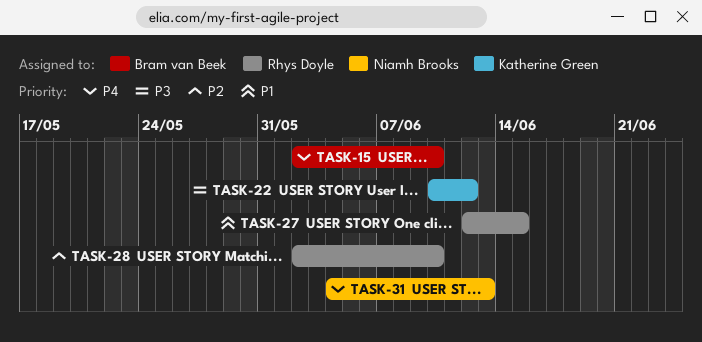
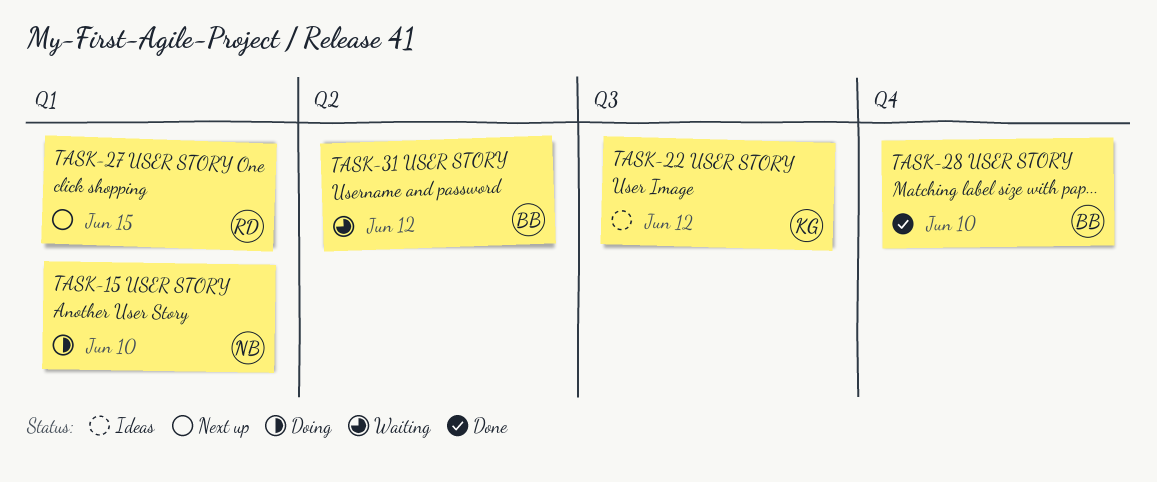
TASK-15, owner: Bram van Beek -> Niamh Brooks
TASK-28, owner: Rhys Doyle -> Bram van Beek
TASK-31, owner: Niamh Brooks -> Bram van Beek
TASK-31, due: Jun 13 -> Jun 12

